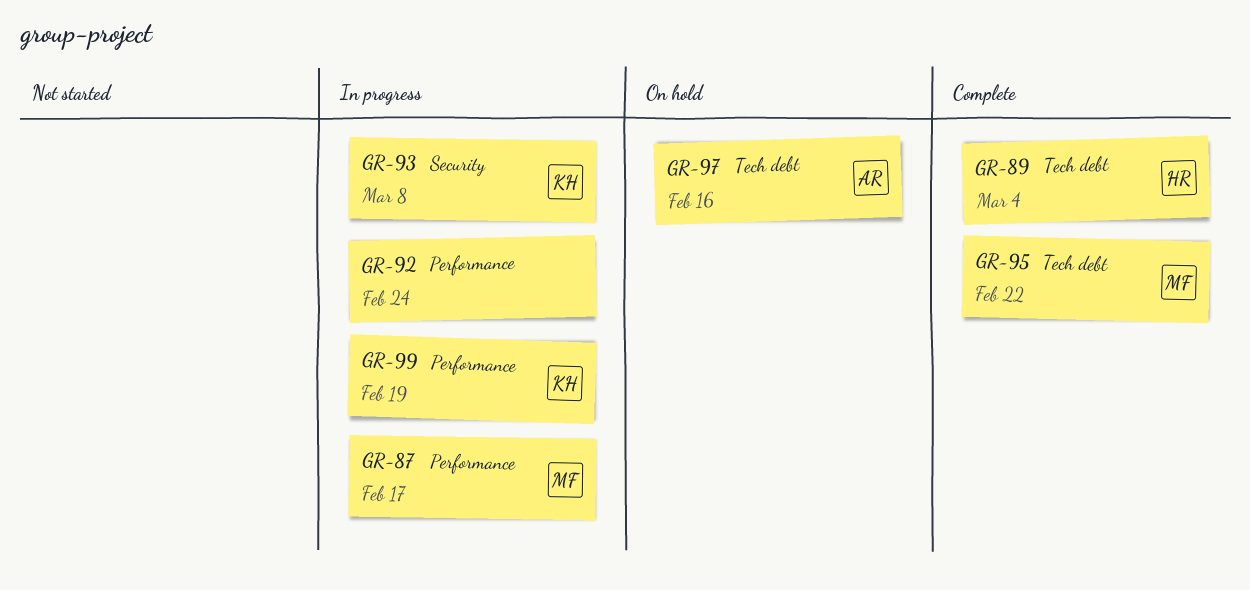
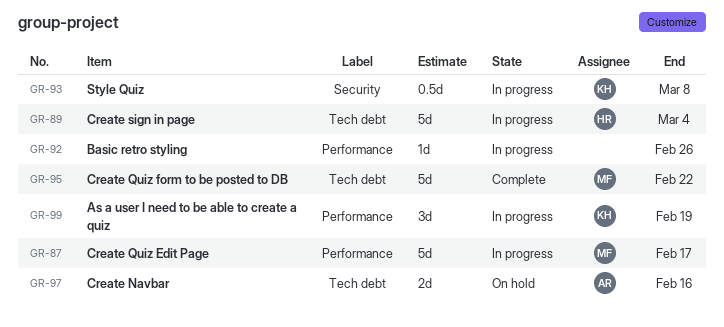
GR-89, status: Complete -> In progress
GR-92, due: Feb 24 -> Feb 26

